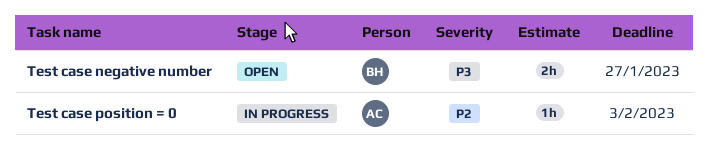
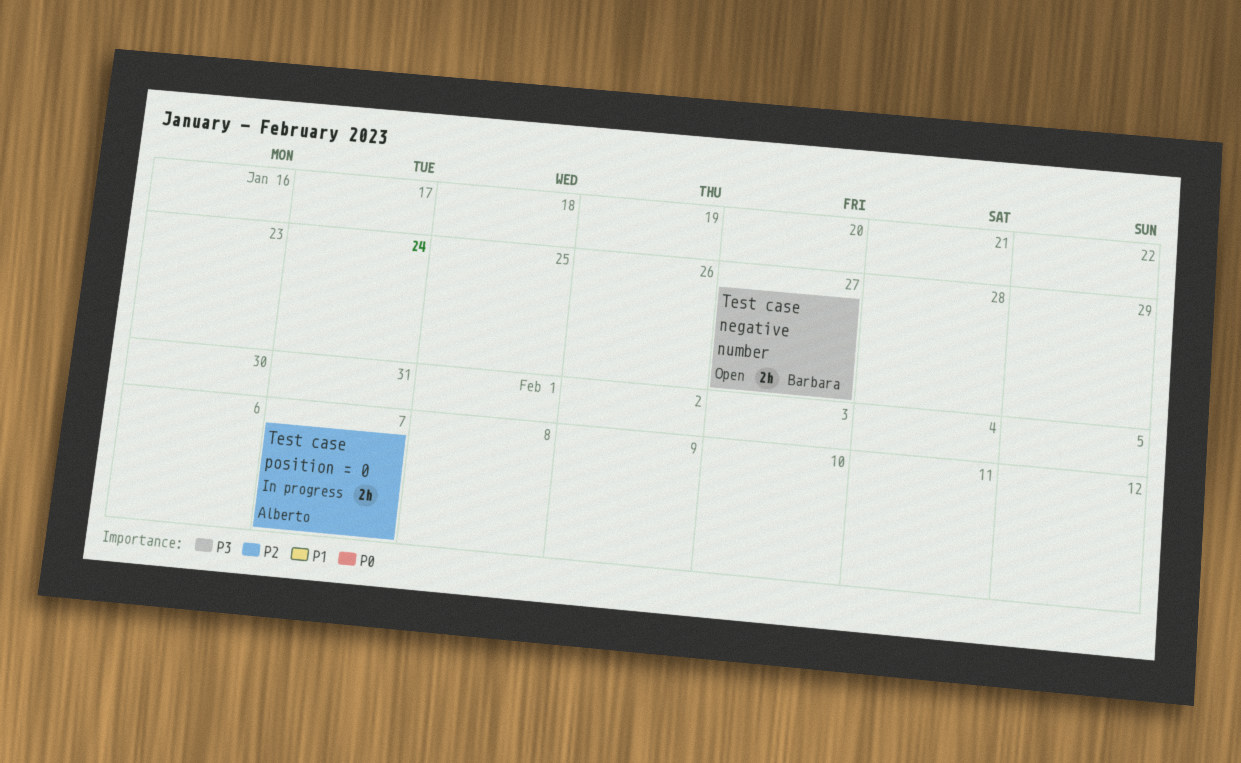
Test case position = 0, estimate: 1h -> 2h
Test case position = 0, due: Feb 3 -> Feb 7

